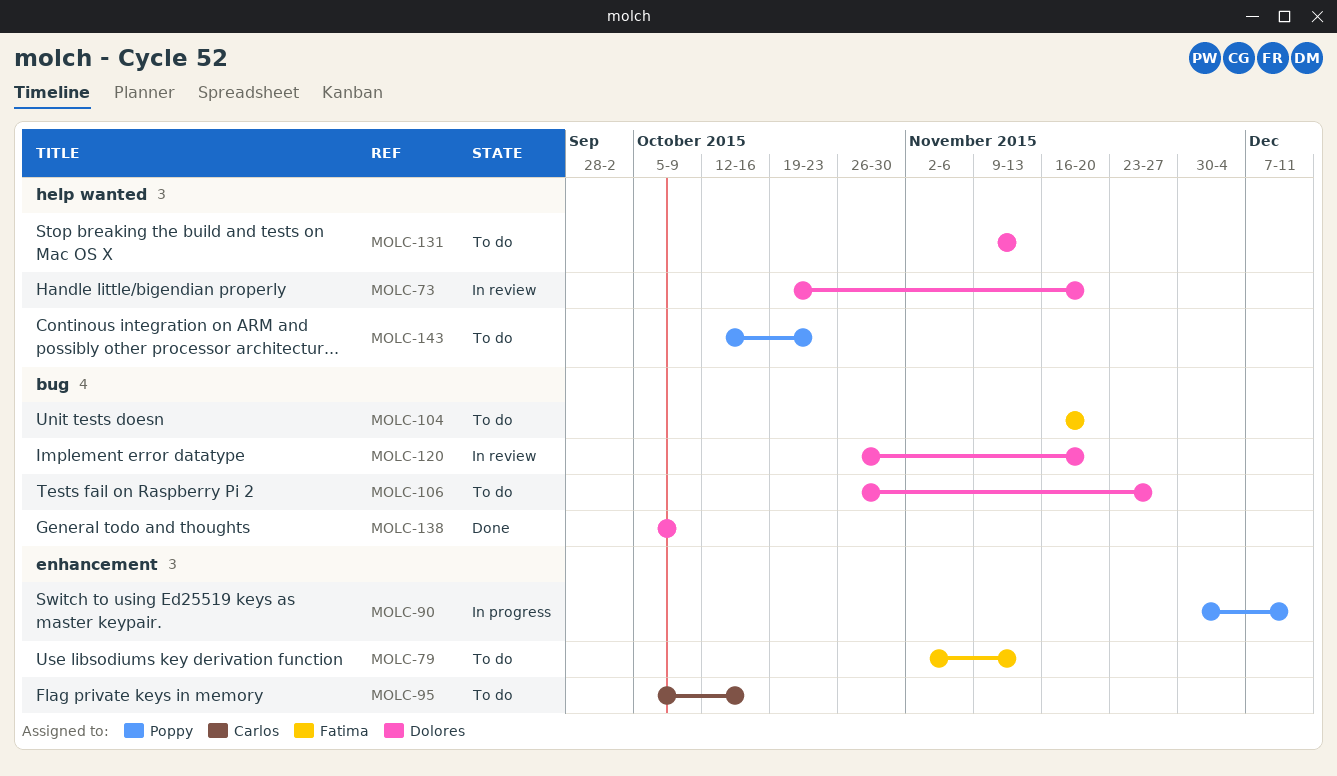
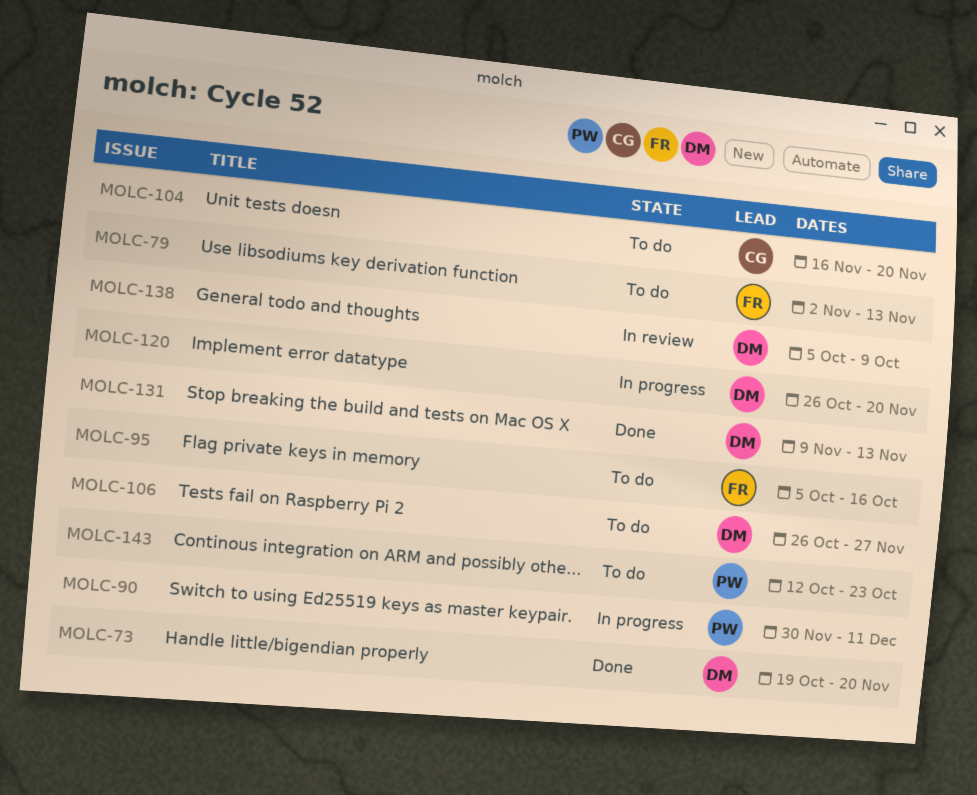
MOLC-73, status: In review -> Done
MOLC-95, owner: Carlos -> Fatima
MOLC-104, owner: Fatima -> Carlos
MOLC-120, status: In review -> In progress
MOLC-131, status: To do -> Done
MOLC-138, status: Done -> In review

